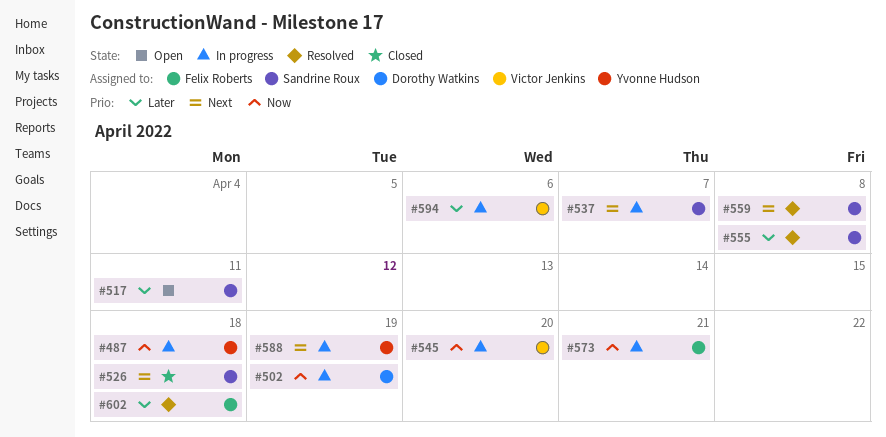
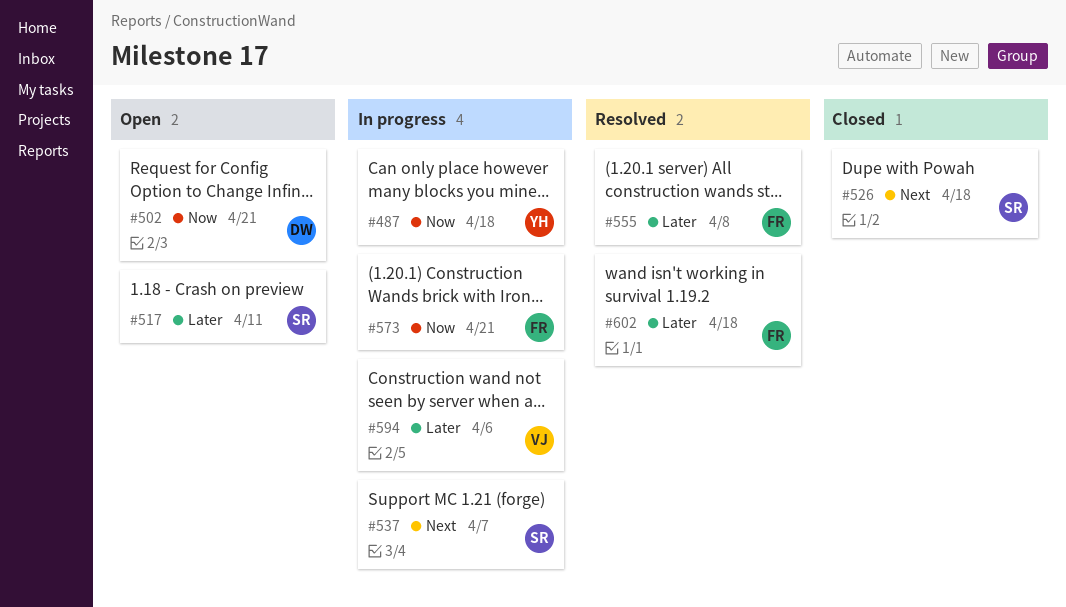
#502, status: In progress -> Open
#502, due: Apr 19 -> Apr 21
#545: present -> none
#555, owner: Sandrine Roux -> Felix Roberts
#559: present -> none
#588: present -> none

